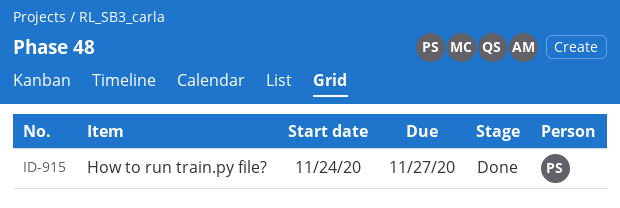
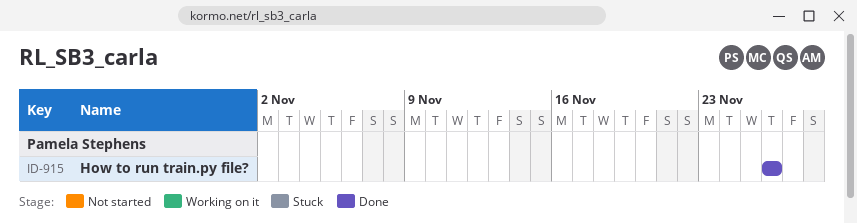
ID-915, start: Nov 24 -> Nov 26
ID-915, due: Nov 27 -> Nov 26

